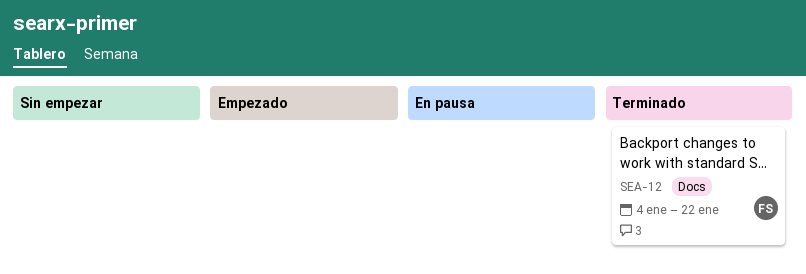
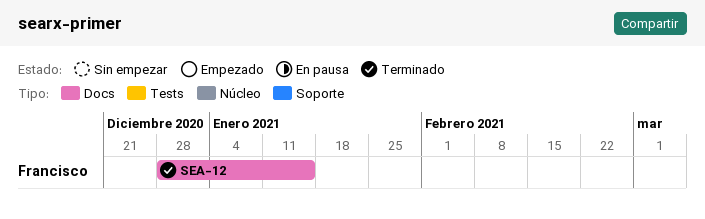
SEA-12, start: Jan 4 -> Dec 28
SEA-12, due: Jan 22 -> Jan 15

